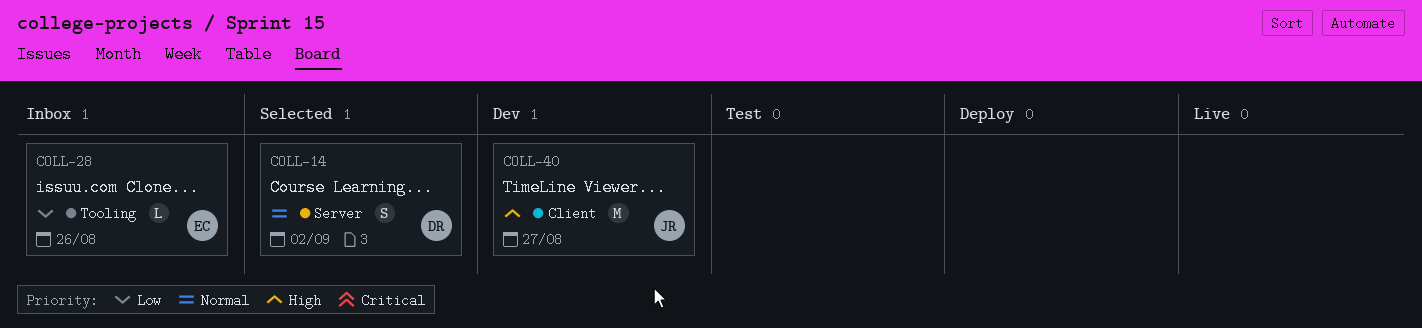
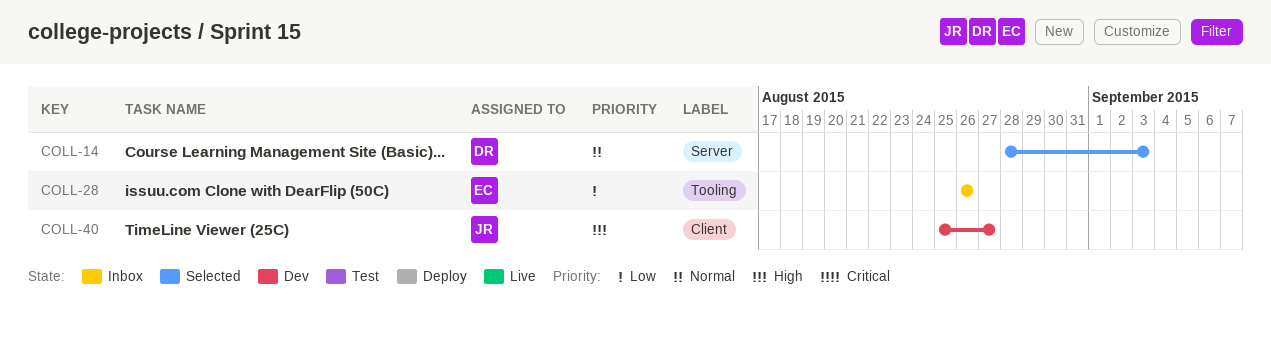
COLL-14, due: Sep 2 -> Sep 3

